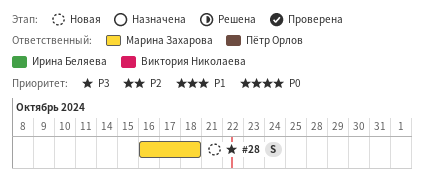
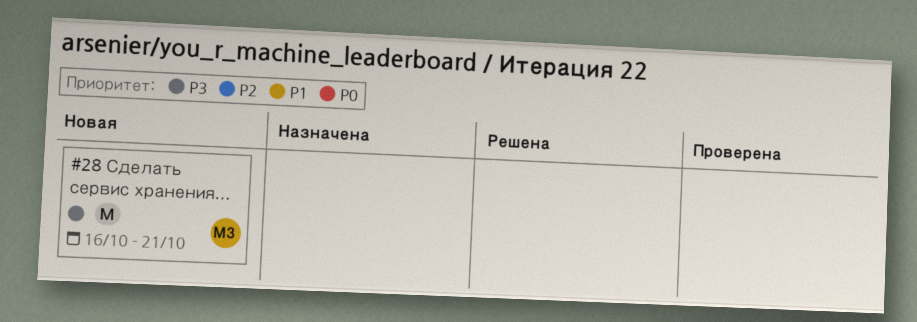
#28, estimate: S -> M
#28, due: Oct 18 -> Oct 21

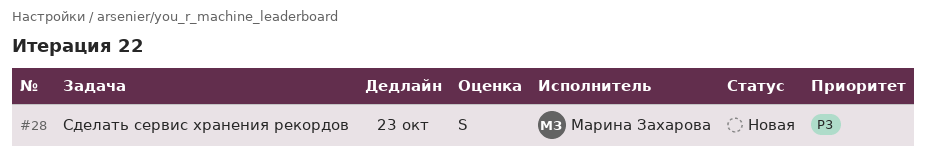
#28, estimate: M -> S
#28, due: Oct 21 -> Oct 23

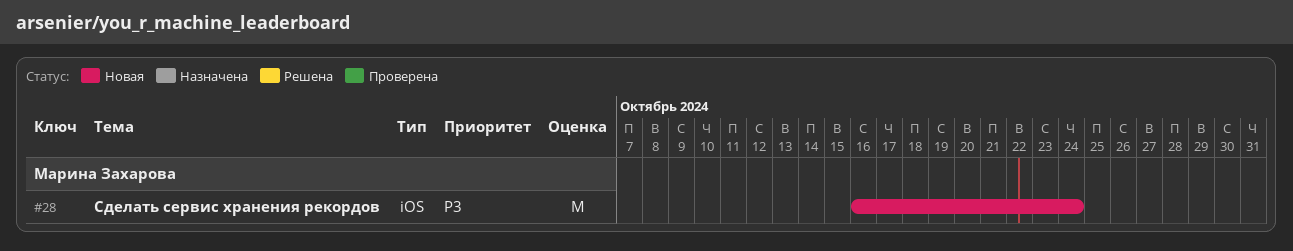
#28, estimate: S -> M
#28, due: Oct 23 -> Oct 24

